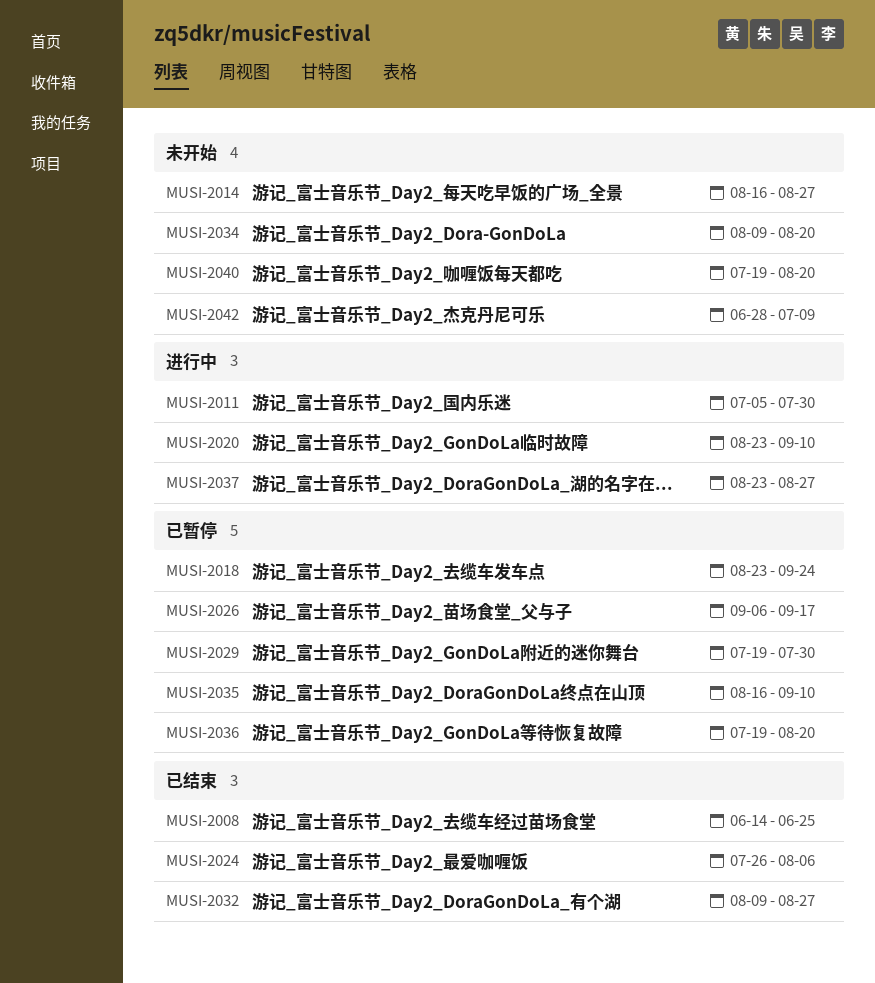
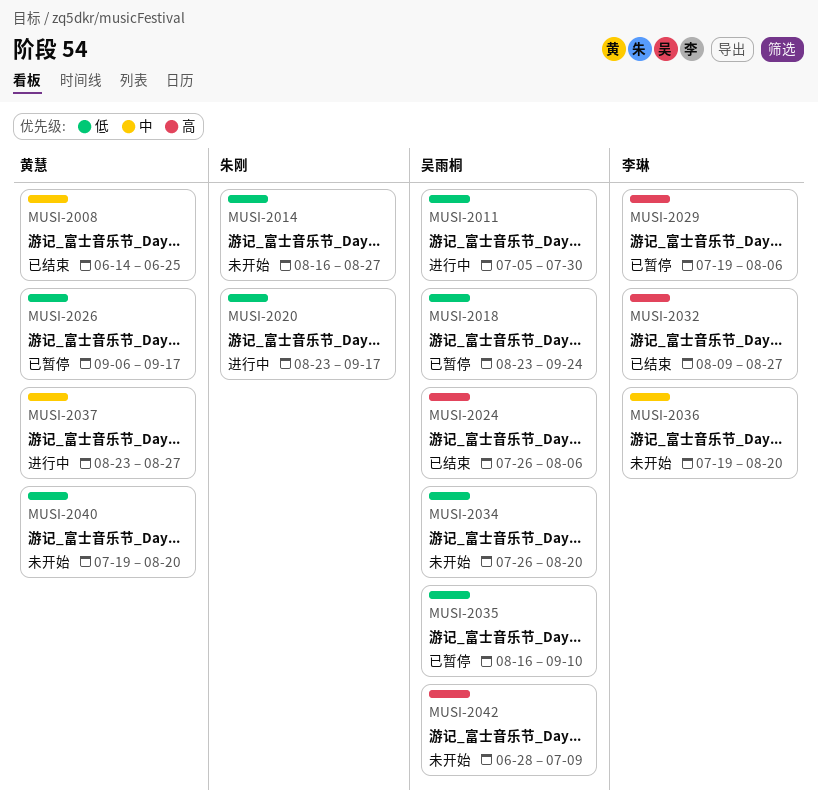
MUSI-2020, due: Sep 10 -> Sep 17
MUSI-2029, due: Jul 30 -> Aug 6
MUSI-2034, start: Aug 9 -> Jul 26
MUSI-2036, status: 已暂停 -> 未开始

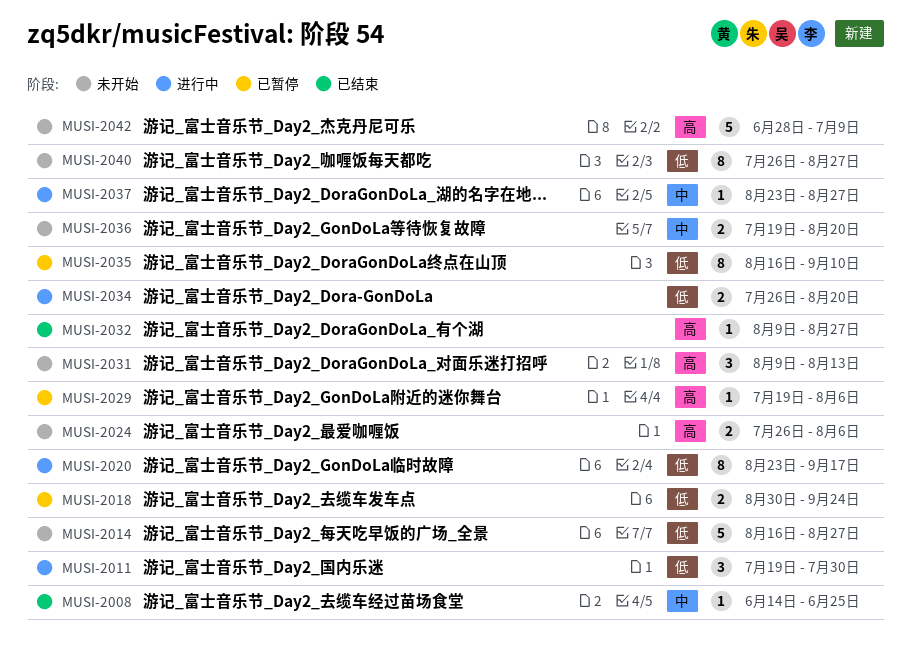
MUSI-2011, start: Jul 5 -> Jul 19
MUSI-2018, start: Aug 23 -> Aug 30
MUSI-2024, status: 已结束 -> 未开始
MUSI-2026: present -> none
MUSI-2031: none -> present
MUSI-2034, status: 未开始 -> 进行中
MUSI-2040, start: Jul 19 -> Jul 26
MUSI-2040, due: Aug 20 -> Aug 27

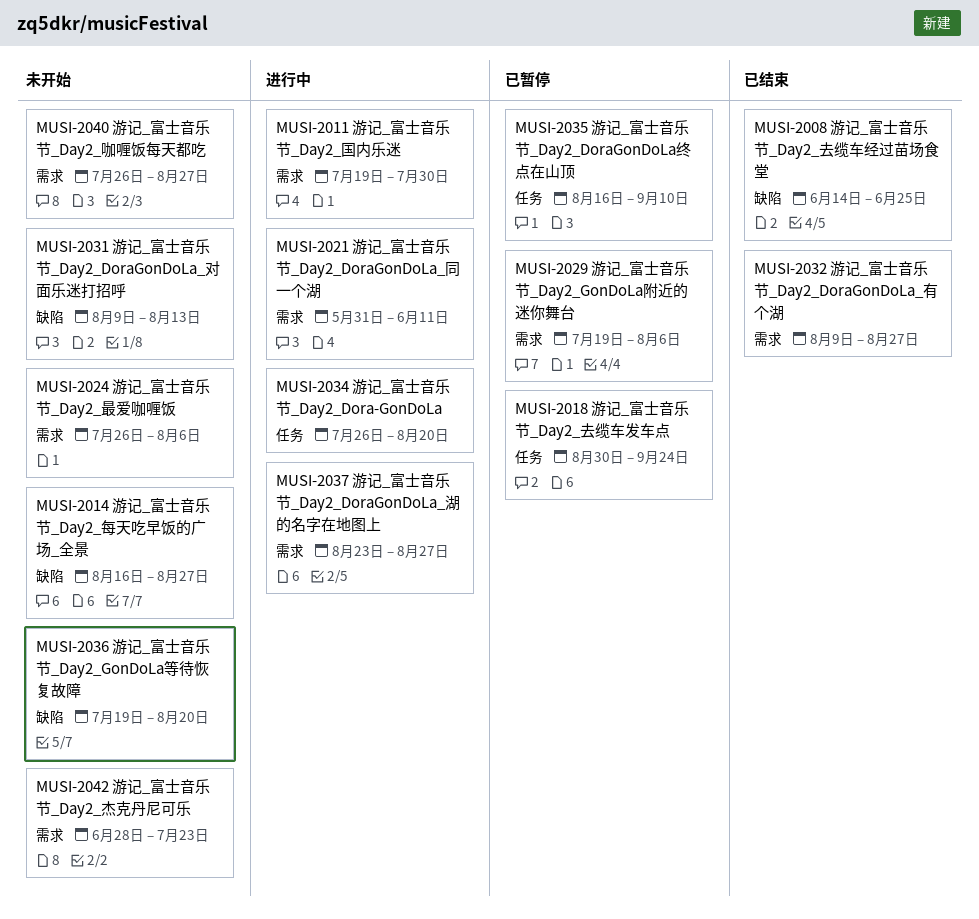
MUSI-2020: present -> none
MUSI-2021: none -> present
MUSI-2042, due: Jul 9 -> Jul 23

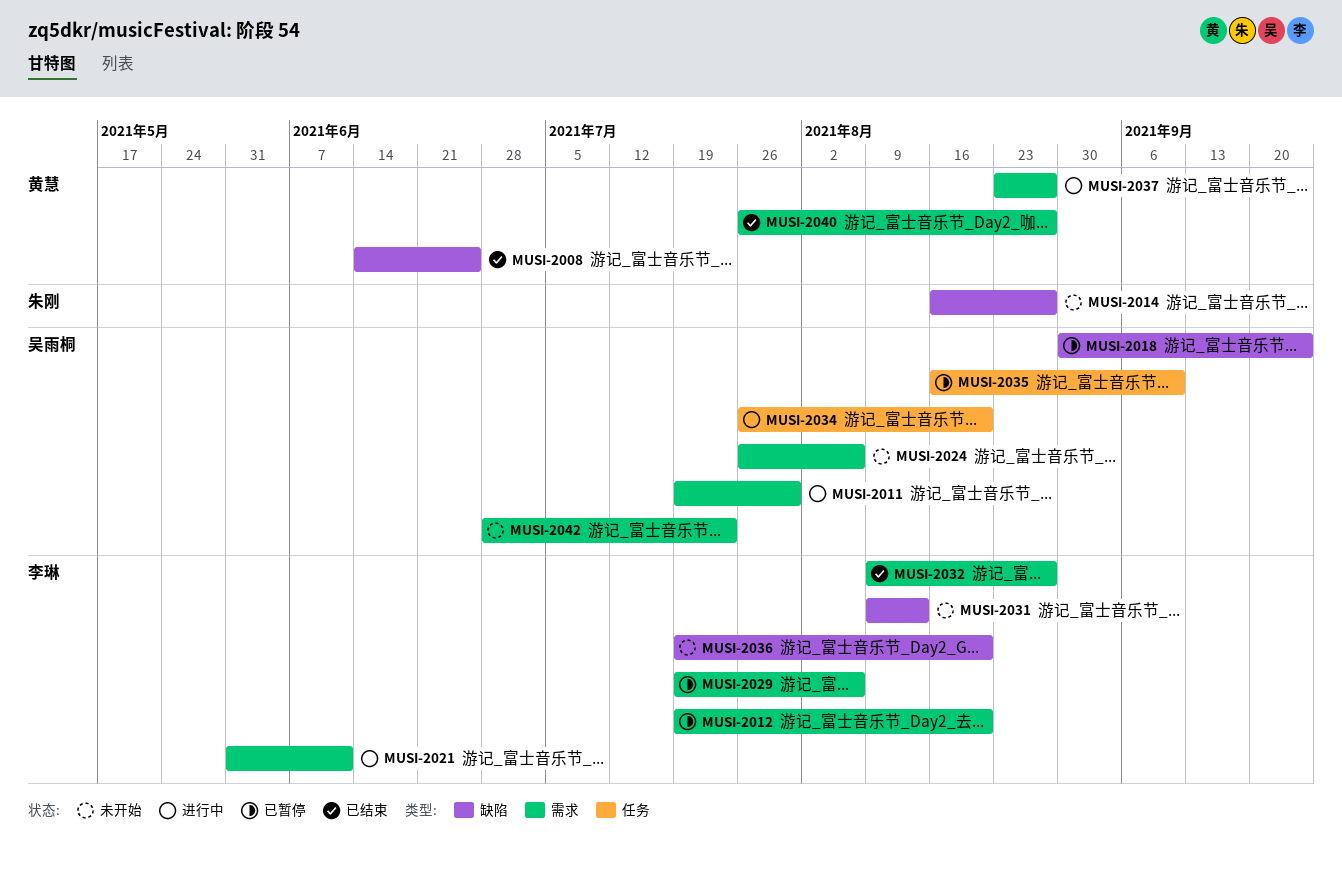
MUSI-2012: none -> present
MUSI-2018, label: 任务 -> 缺陷
MUSI-2040, status: 未开始 -> 已结束

